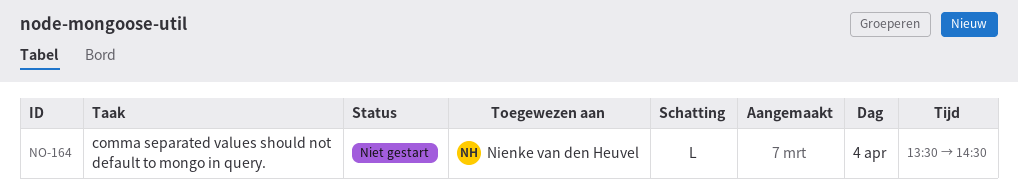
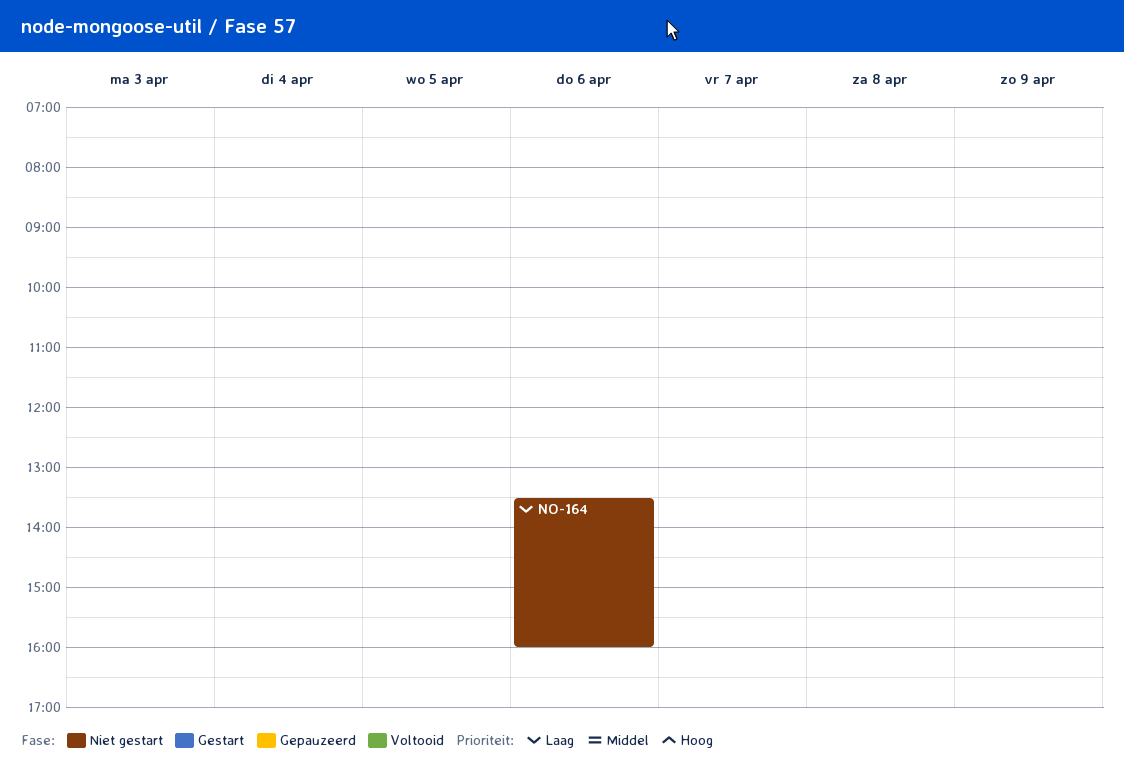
NO-164, day: Apr 4 -> Apr 6
NO-164, ends: 14:30 -> 16:00

